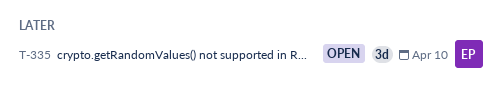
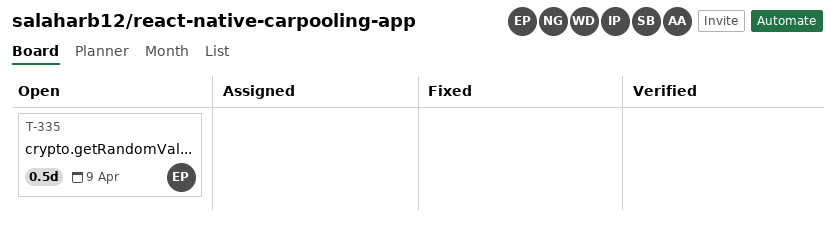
T-335, estimate: 3d -> 0.5d
T-335, due: Apr 10 -> Apr 9

